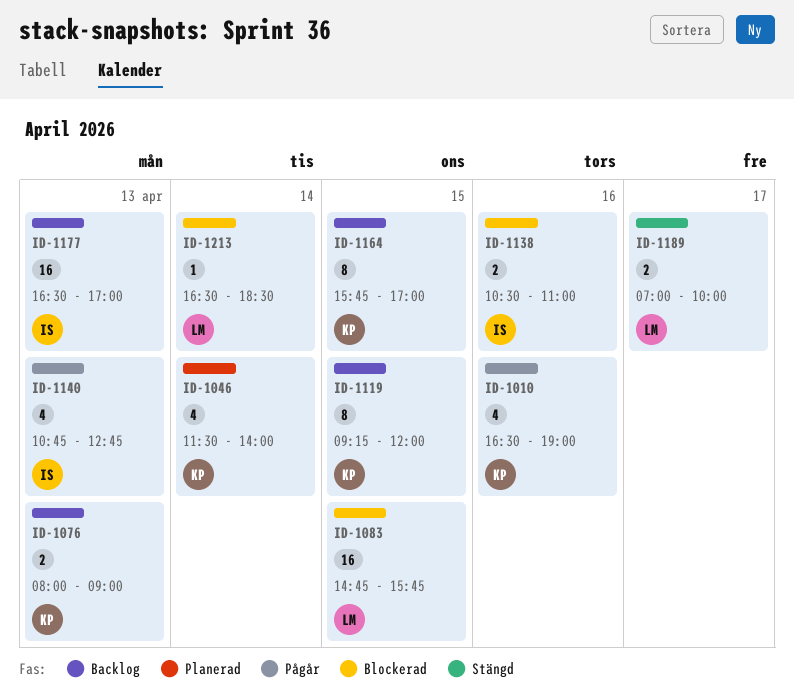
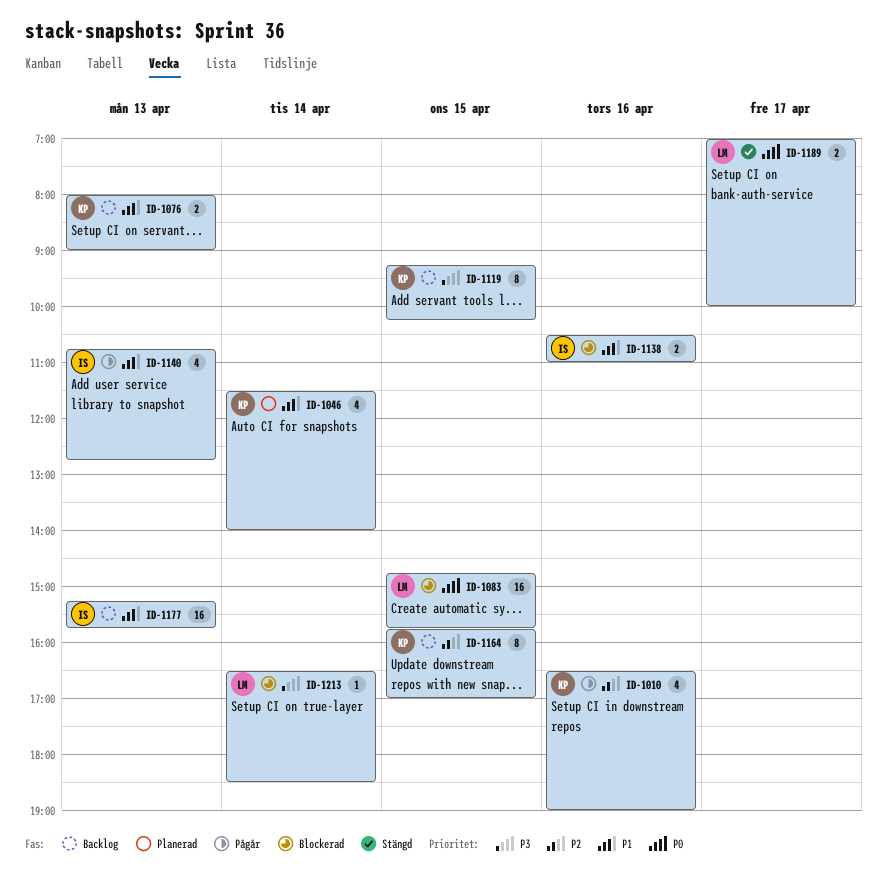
ID-1119, ends: 12:00 -> 10:15
ID-1177, begins: 16:30 -> 15:15
ID-1177, ends: 17:00 -> 15:45

